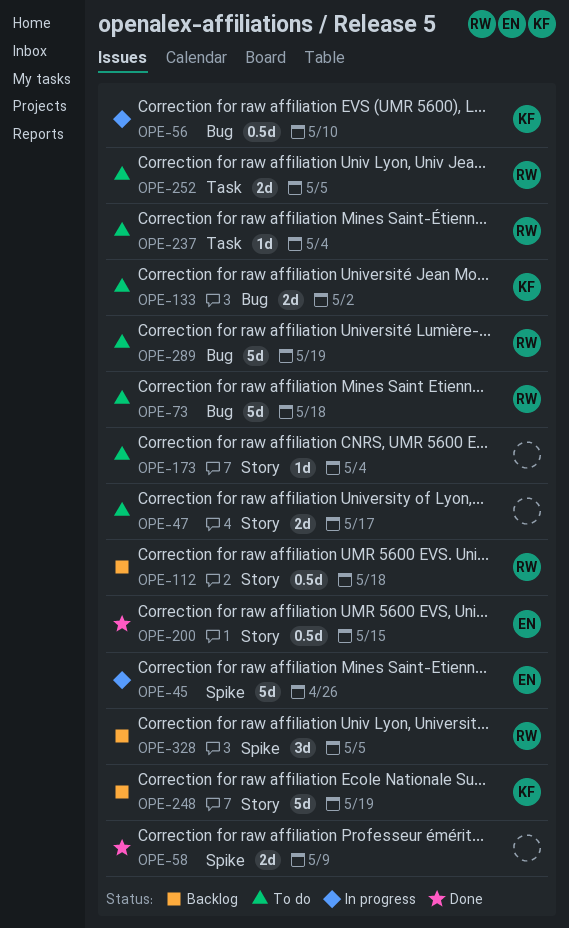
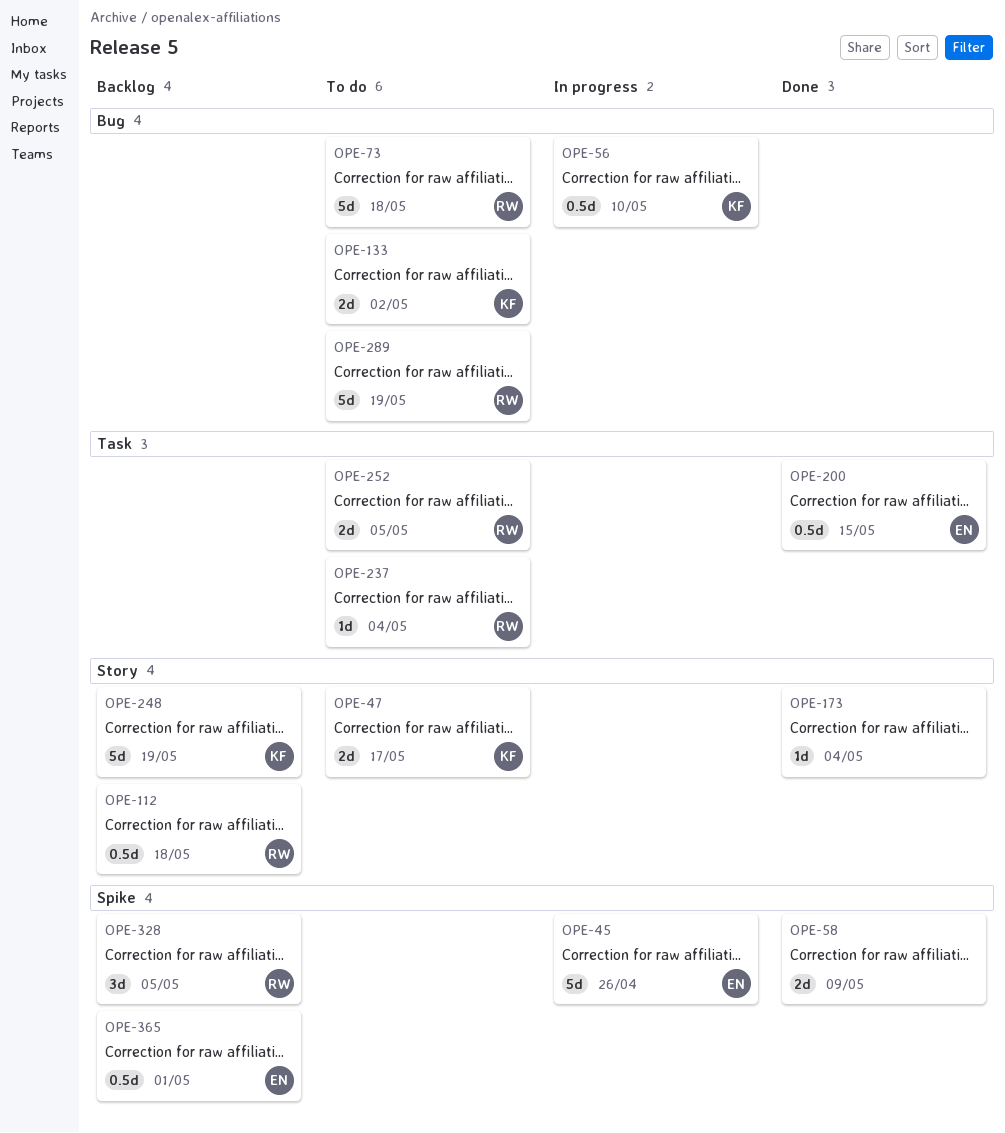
OPE-47, owner: none -> KF
OPE-173, status: To do -> Done
OPE-200, label: Story -> Task
OPE-365: none -> present

